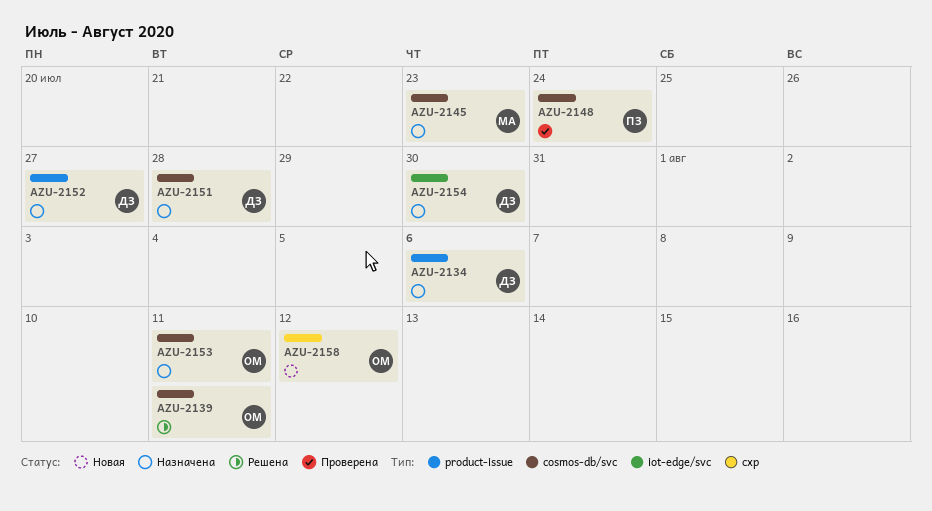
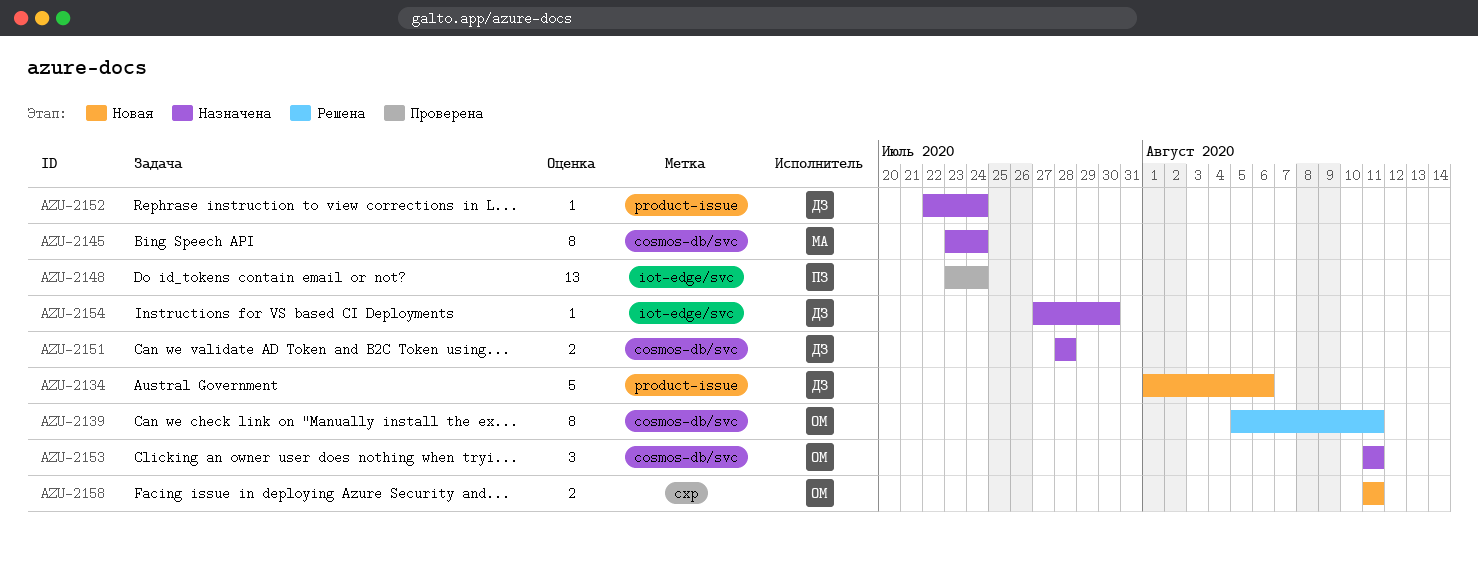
AZU-2134, status: Назначена -> Новая
AZU-2145, due: Jul 23 -> Jul 24
AZU-2148, label: cosmos-db/svc -> iot-edge/svc
AZU-2152, due: Jul 27 -> Jul 24
AZU-2158, due: Aug 12 -> Aug 11

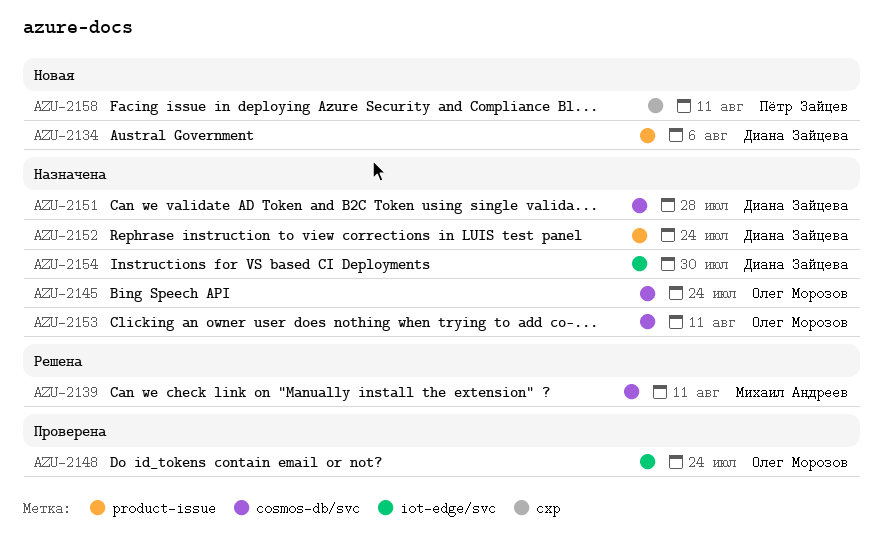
AZU-2139, owner: Олег Морозов -> Михаил Андреев
AZU-2145, owner: Михаил Андреев -> Олег Морозов
AZU-2148, owner: Пётр Зайцев -> Олег Морозов
AZU-2158, owner: Олег Морозов -> Пётр Зайцев

